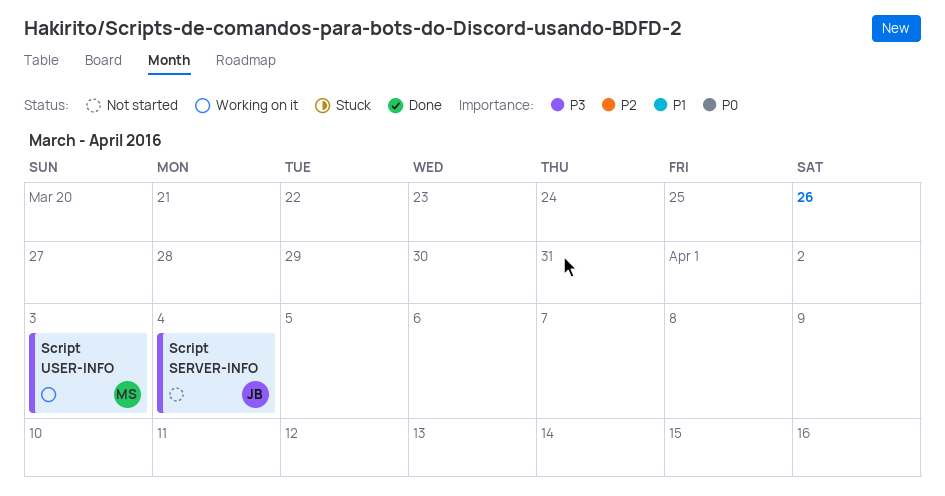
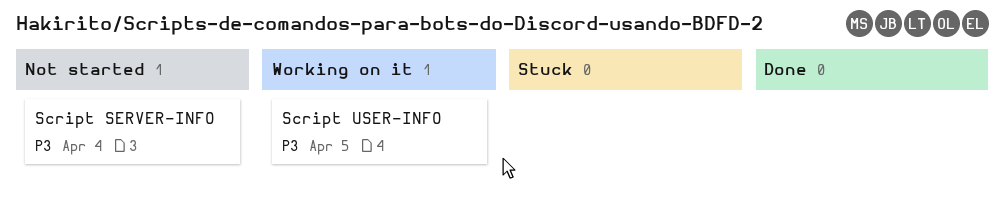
Script USER-INFO, due: Apr 3 -> Apr 5

